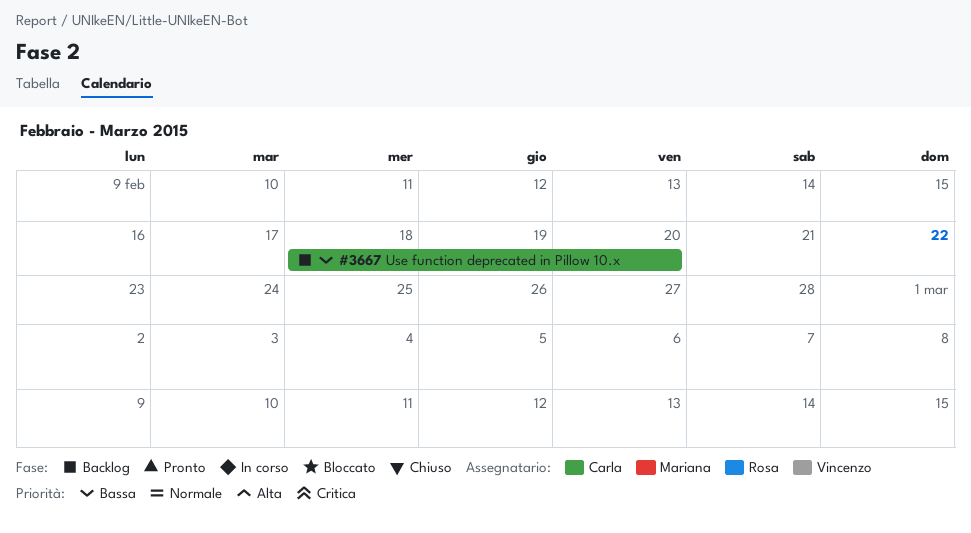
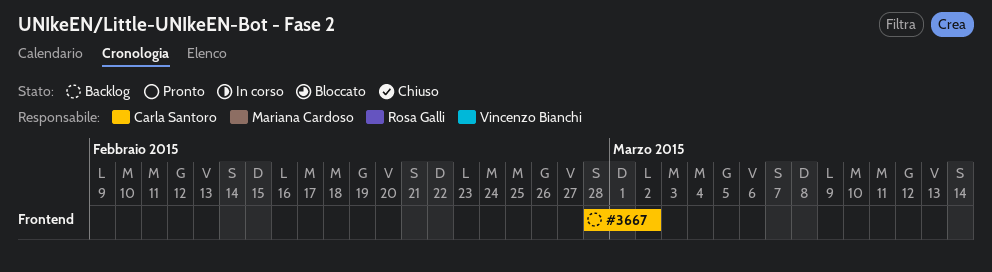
#3667, start: Feb 18 -> Feb 28
#3667, due: Feb 20 -> Mar 2

